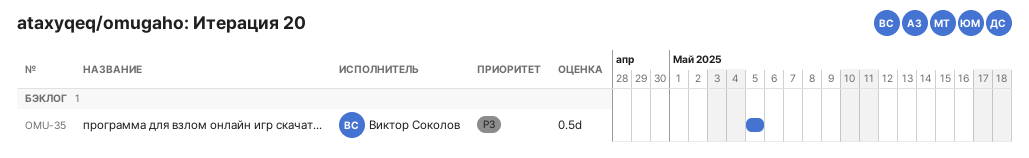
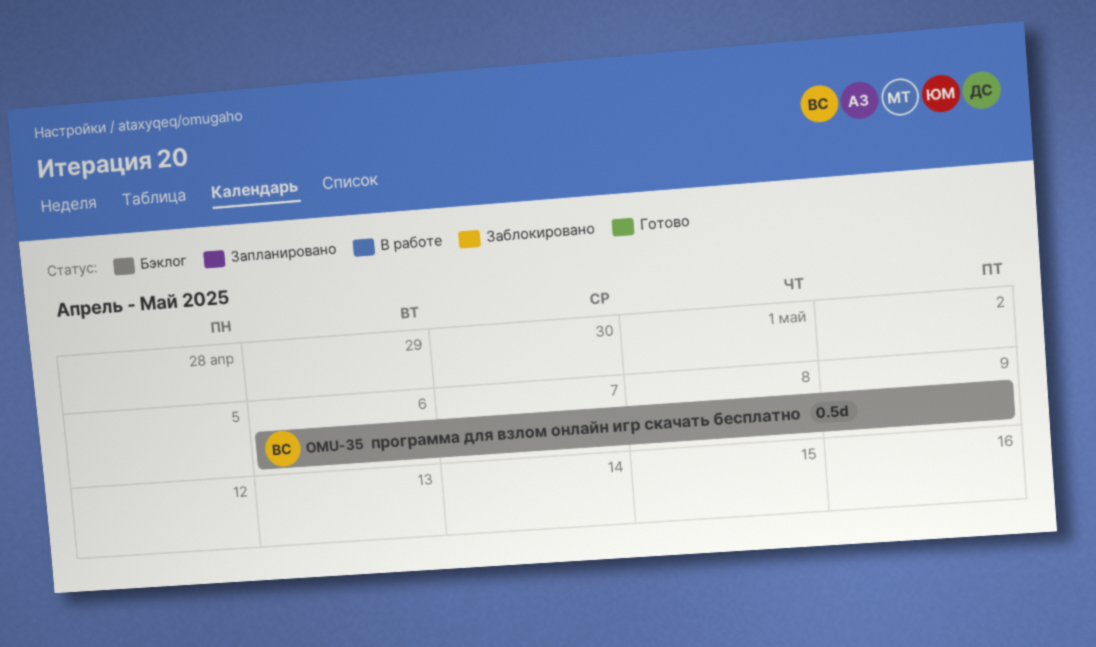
OMU-35, start: May 5 -> May 6
OMU-35, due: May 5 -> May 9

